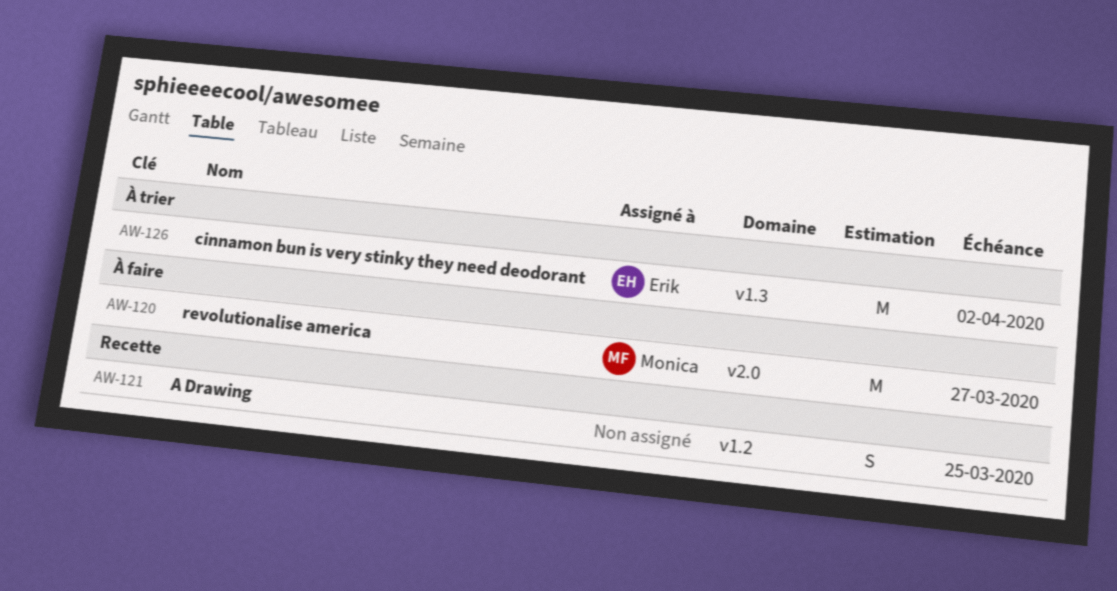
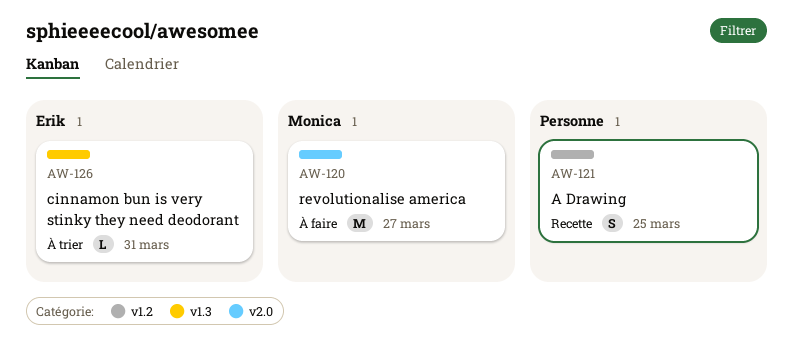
AW-126, estimate: M -> L
AW-126, due: Apr 2 -> Mar 31

